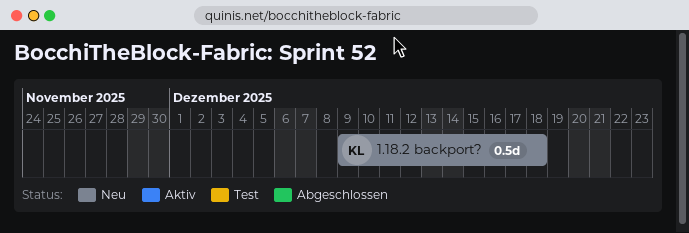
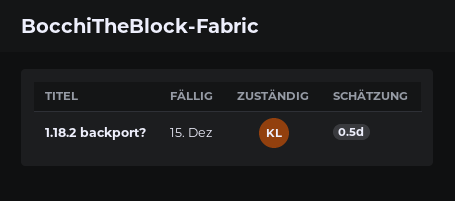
1.18.2 backport?, due: Dec 18 -> Dec 15

